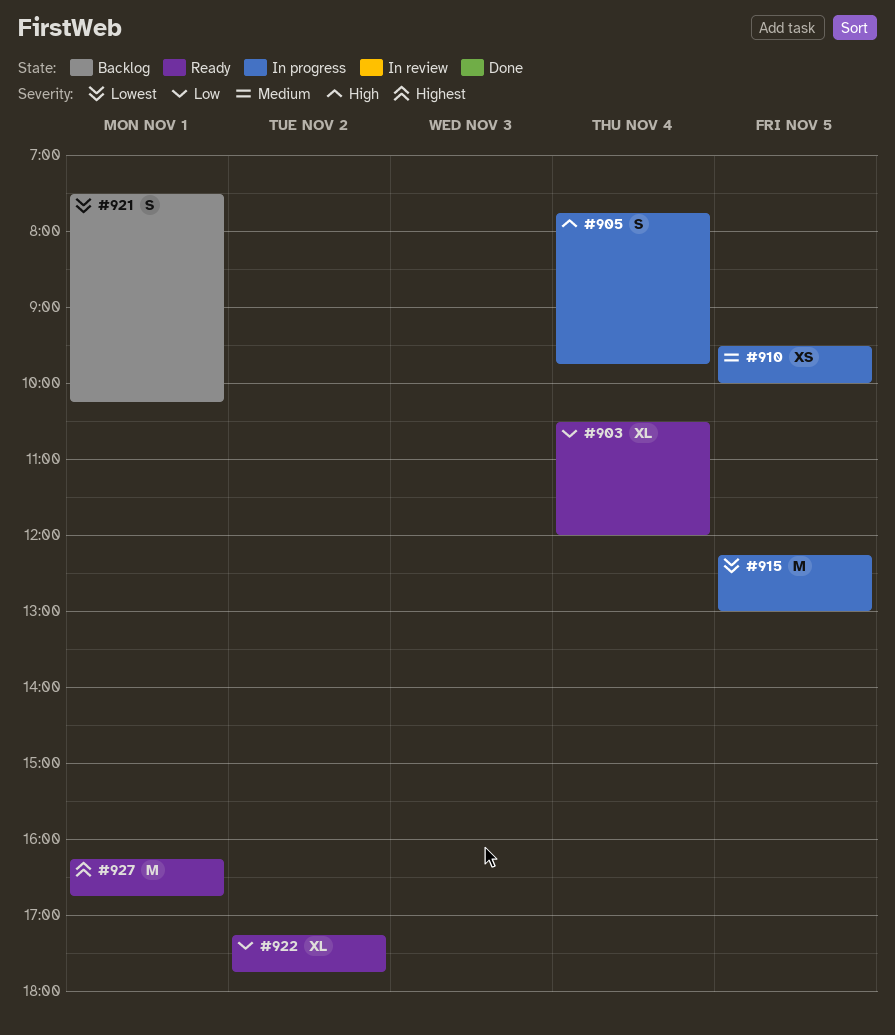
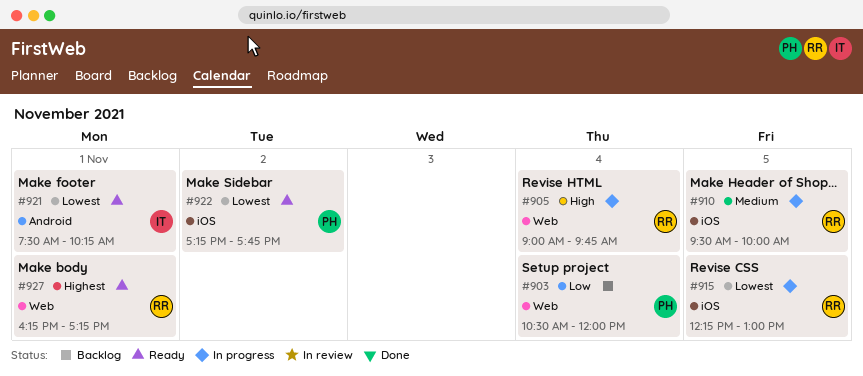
#903, status: Ready -> Backlog
#905, begins: 07:45 -> 09:00
#921, status: Backlog -> Ready
#922, priority: Low -> Lowest
#927, ends: 16:45 -> 17:15

